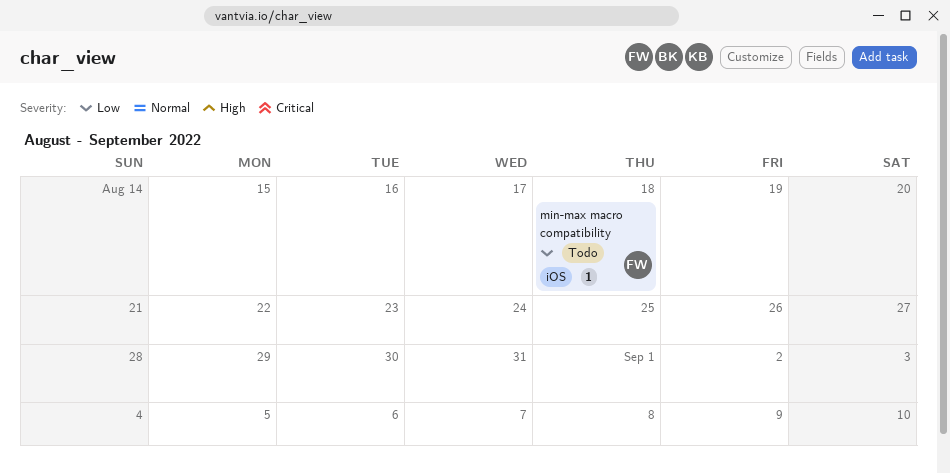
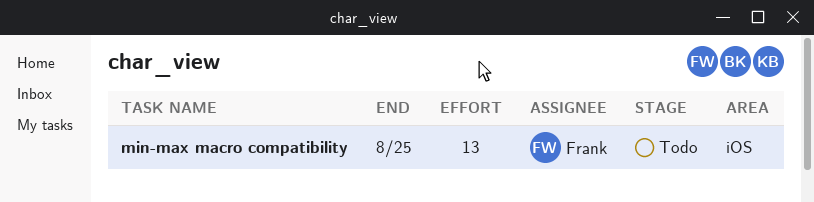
min-max macro compatibility, estimate: 1 -> 13
min-max macro compatibility, due: Aug 18 -> Aug 25

